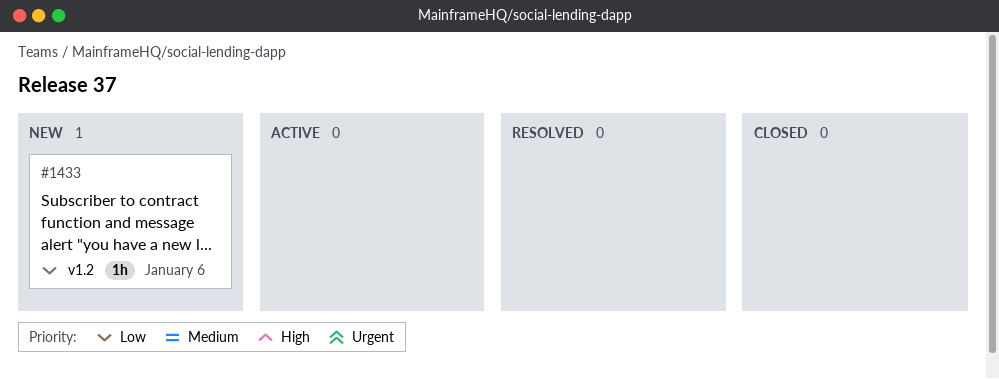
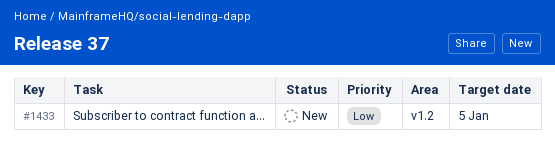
#1433, due: Jan 6 -> Jan 5

